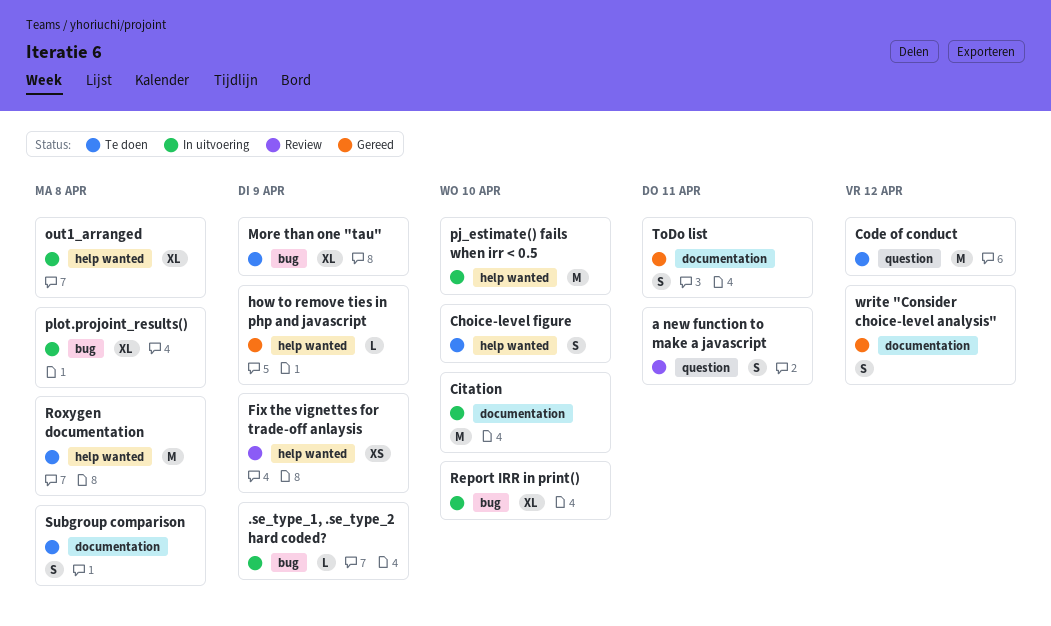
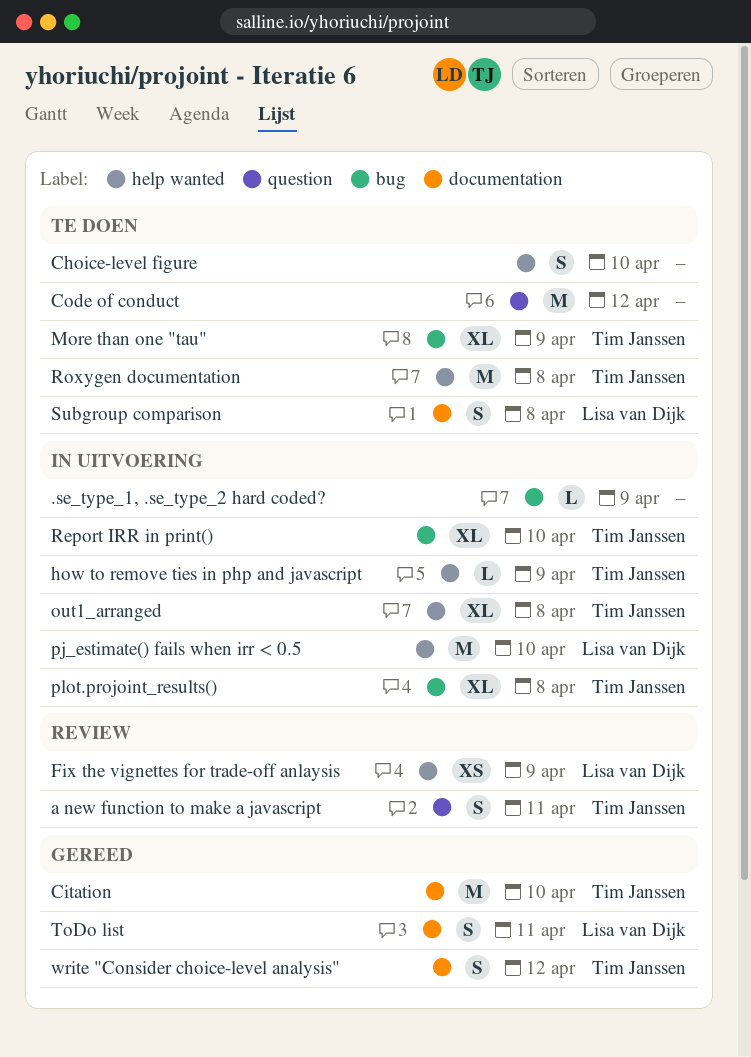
Citation, status: In uitvoering -> Gereed
how to remove ties in php and javascript, status: Gereed -> In uitvoering

